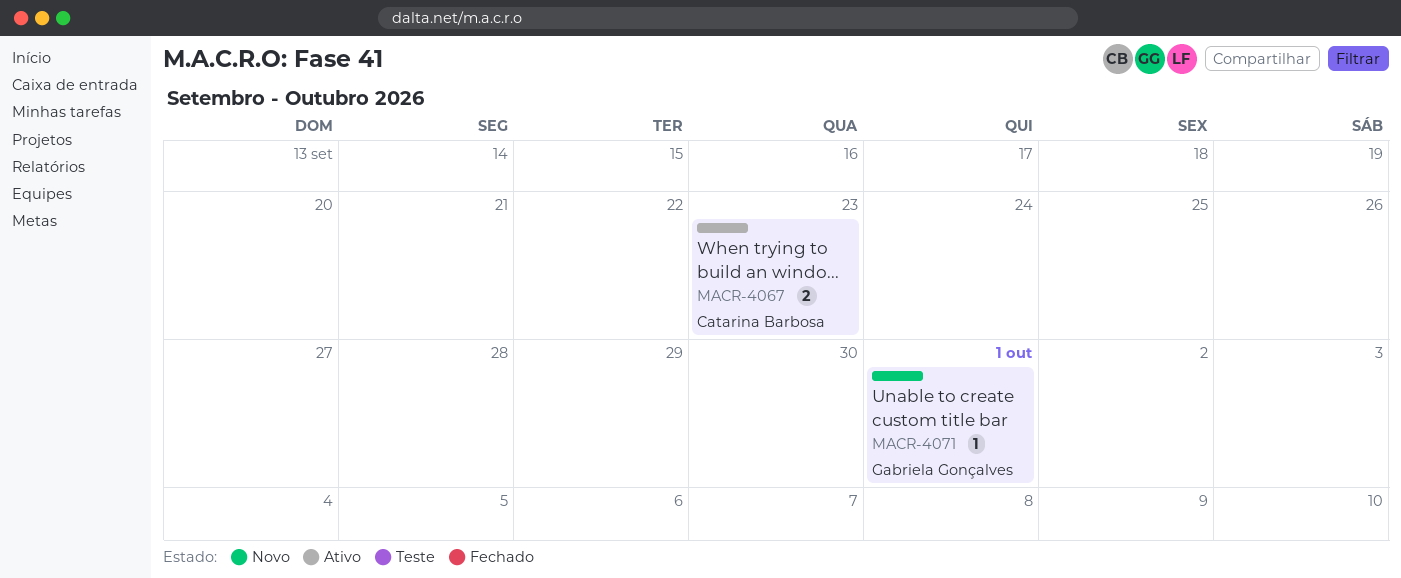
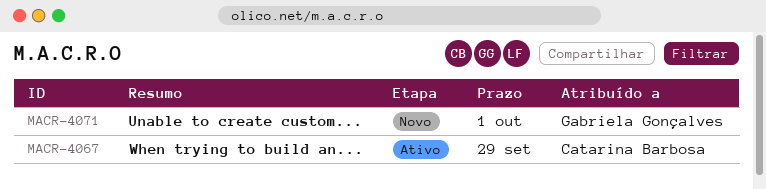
MACR-4067, due: Sep 23 -> Sep 29

